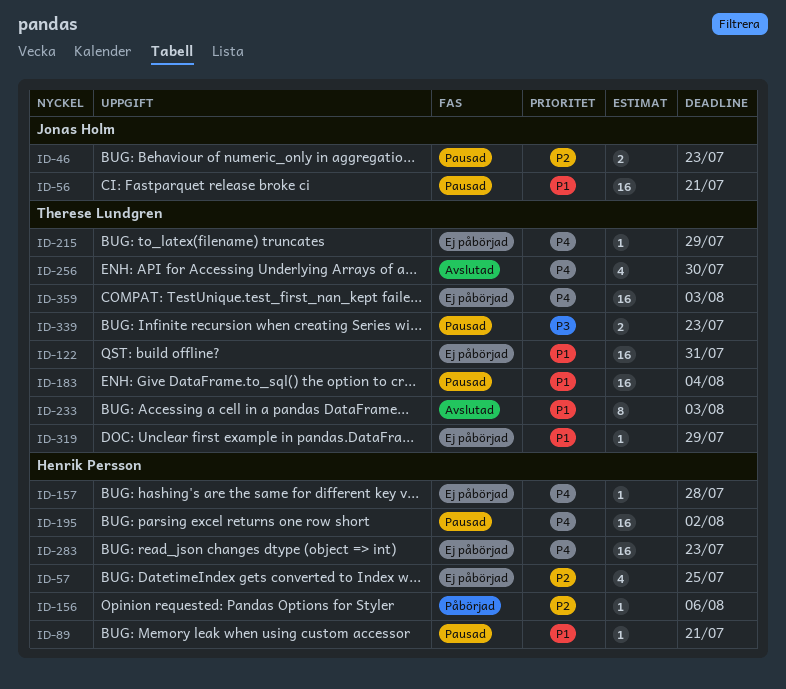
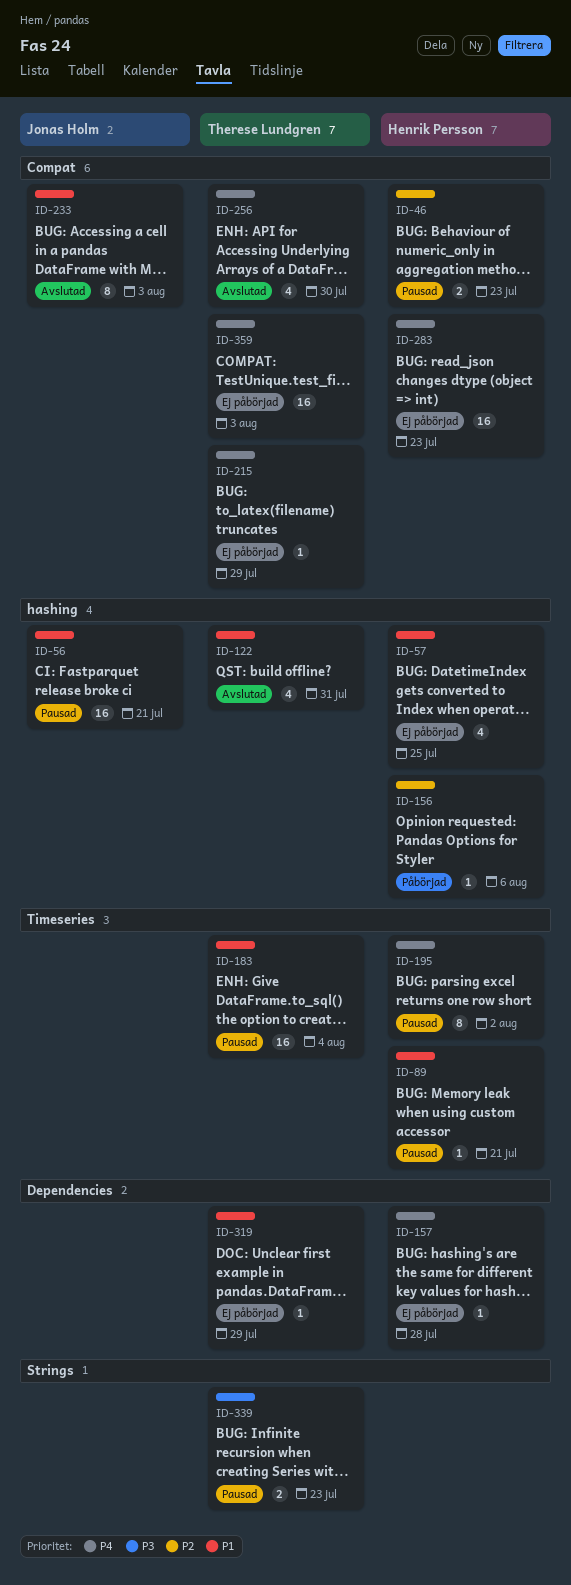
ID-46, owner: Jonas Holm -> Henrik Persson
ID-57, priority: P2 -> P1
ID-122, status: Ej påbörjad -> Avslutad
ID-122, estimate: 16 -> 4
ID-195, estimate: 16 -> 8
ID-233, owner: Therese Lundgren -> Jonas Holm

